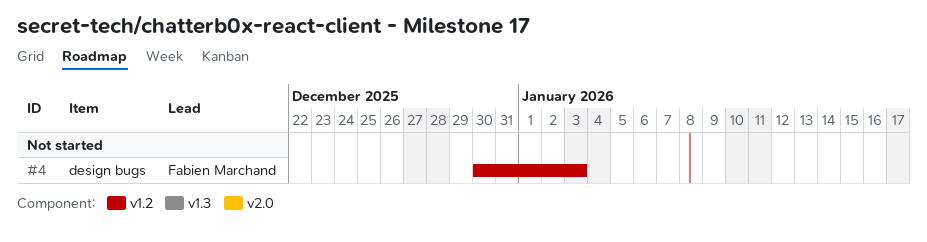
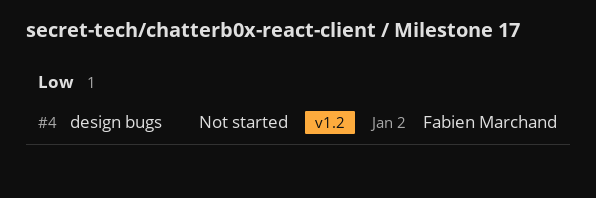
#4, due: Jan 3 -> Jan 2

